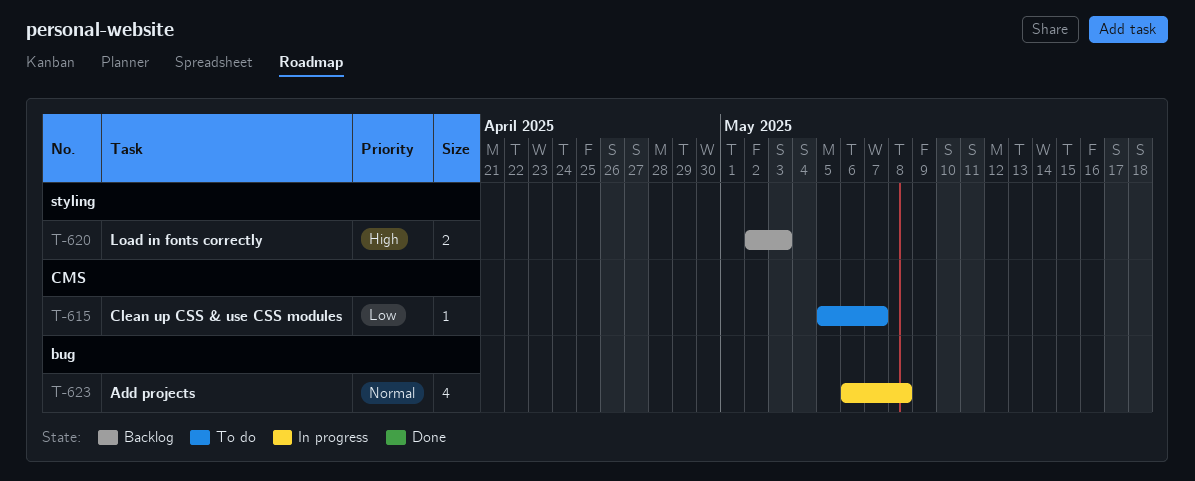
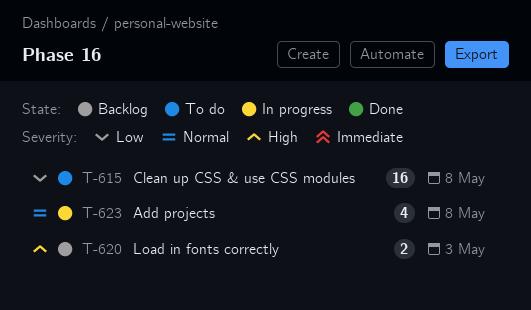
T-615, estimate: 1 -> 16
T-615, due: May 7 -> May 8

